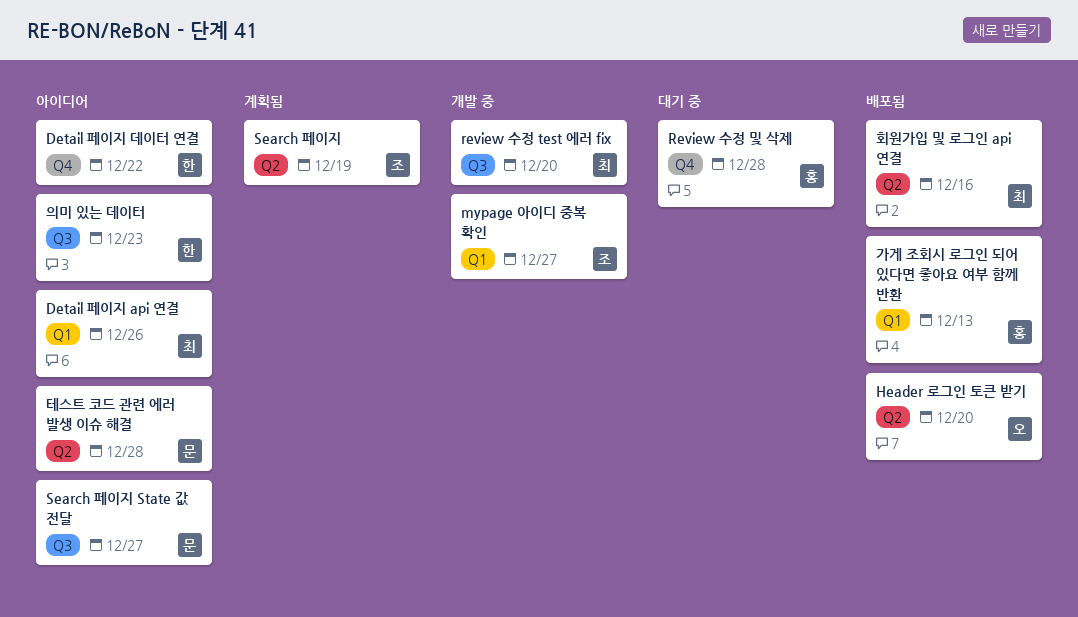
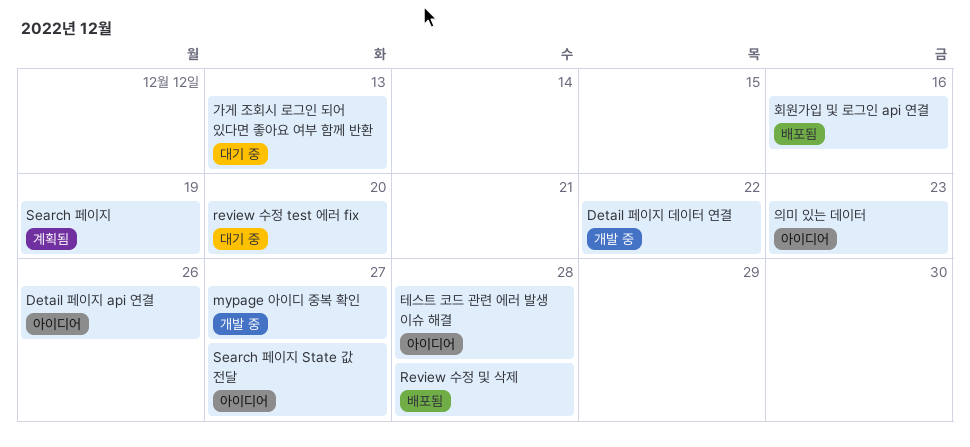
Detail 페이지 데이터 연결, status: 아이디어 -> 개발 중
Header 로그인 토큰 받기: present -> none
review 수정 test 에러 fix, status: 개발 중 -> 대기 중
Review 수정 및 삭제, status: 대기 중 -> 배포됨
가게 조회시 로그인 되어 있다면 좋아요 여부 함께 반환, status: 배포됨 -> 대기 중

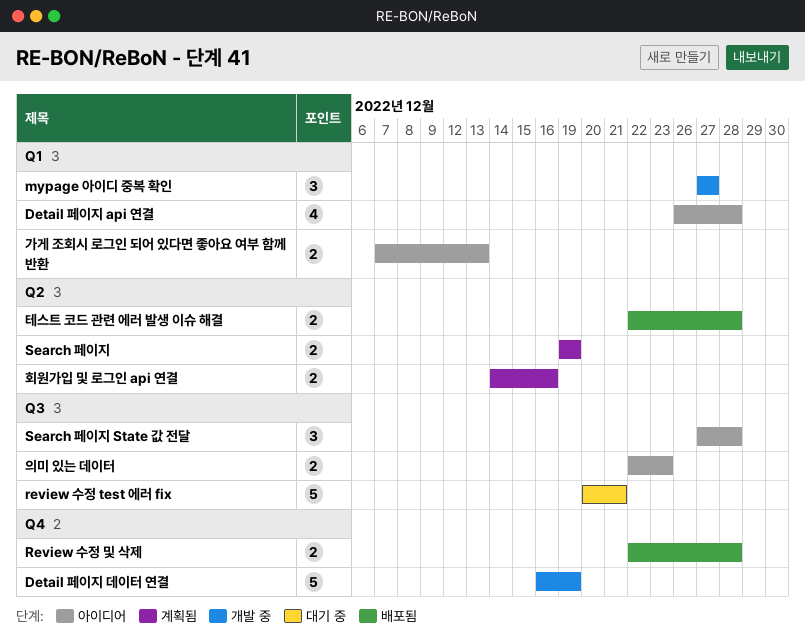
Detail 페이지 api 연결, due: Dec 26 -> Dec 28
Detail 페이지 데이터 연결, due: Dec 22 -> Dec 19
review 수정 test 에러 fix, due: Dec 20 -> Dec 21
Search 페이지 State 값 전달, due: Dec 27 -> Dec 28
가게 조회시 로그인 되어 있다면 좋아요 여부 함께 반환, status: 대기 중 -> 아이디어
테스트 코드 관련 에러 발생 이슈 해결, status: 아이디어 -> 배포됨
회원가입 및 로그인 api 연결, status: 배포됨 -> 계획됨

